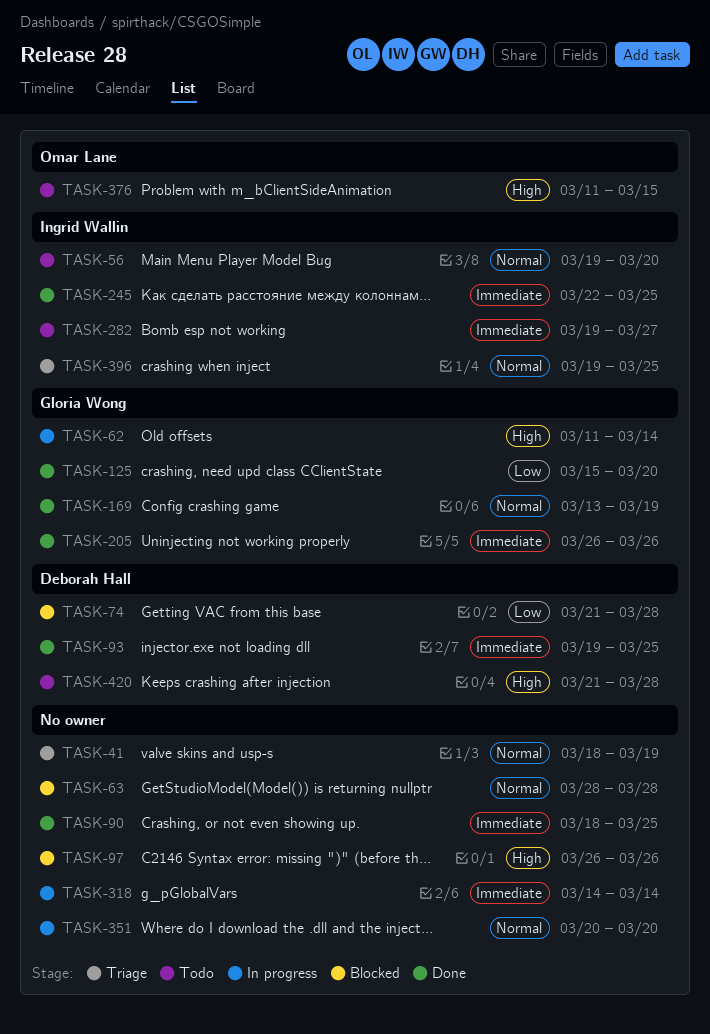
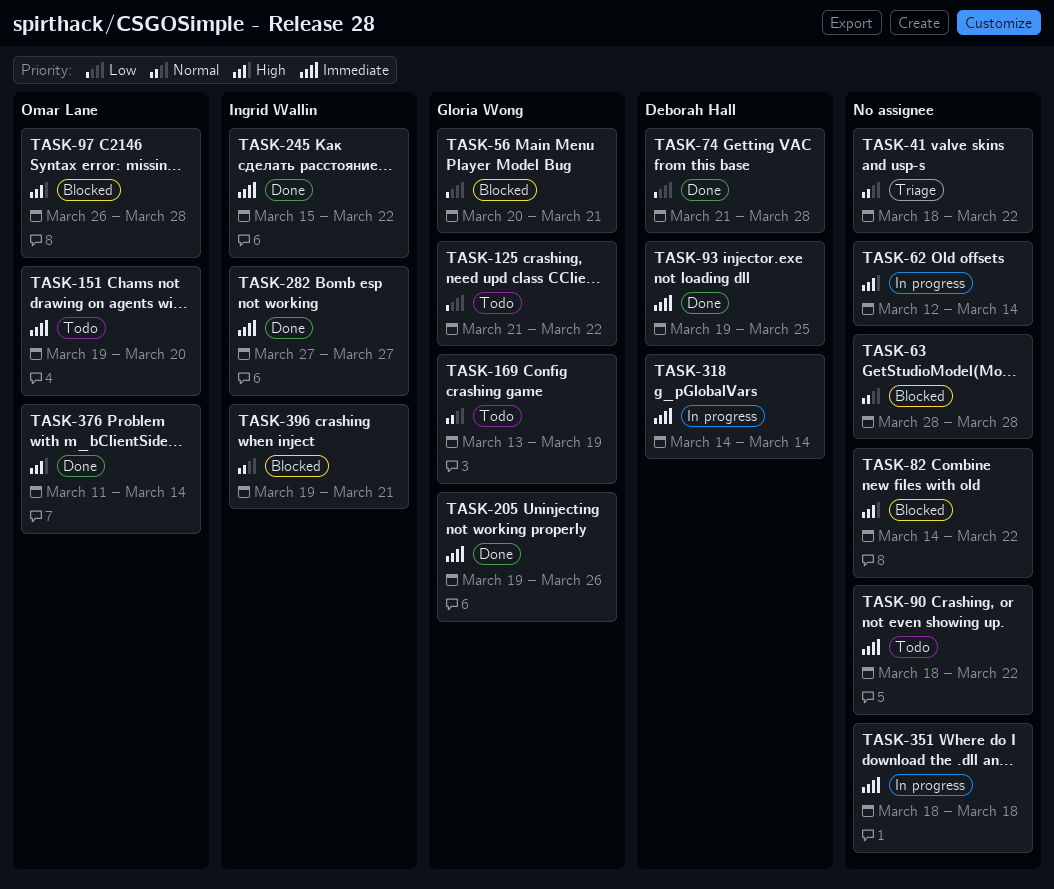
TASK-41, due: Mar 19 -> Mar 22
TASK-56, status: Todo -> Blocked
TASK-56, owner: Ingrid Wallin -> Gloria Wong
TASK-56, priority: Normal -> Low
TASK-56, start: Mar 19 -> Mar 20
TASK-56, due: Mar 20 -> Mar 21
TASK-62, owner: Gloria Wong -> none
TASK-62, start: Mar 11 -> Mar 12
TASK-74, status: Blocked -> Done
TASK-82: none -> present
TASK-90, status: Done -> Todo
TASK-90, due: Mar 25 -> Mar 22
TASK-97, owner: none -> Omar Lane
TASK-97, due: Mar 26 -> Mar 28
TASK-125, status: Done -> Todo
TASK-125, start: Mar 15 -> Mar 21
TASK-125, due: Mar 20 -> Mar 22
TASK-151: none -> present
TASK-169, status: Done -> Todo
TASK-205, start: Mar 26 -> Mar 19
TASK-245, start: Mar 22 -> Mar 15
TASK-245, due: Mar 25 -> Mar 22
TASK-282, status: Todo -> Done
TASK-282, start: Mar 19 -> Mar 27
TASK-318, owner: none -> Deborah Hall
TASK-351, priority: Normal -> Immediate
TASK-351, start: Mar 20 -> Mar 18
TASK-351, due: Mar 20 -> Mar 18
TASK-376, status: Todo -> Done
TASK-376, due: Mar 15 -> Mar 14
TASK-396, status: Triage -> Blocked
TASK-396, due: Mar 25 -> Mar 21
TASK-420: present -> none

